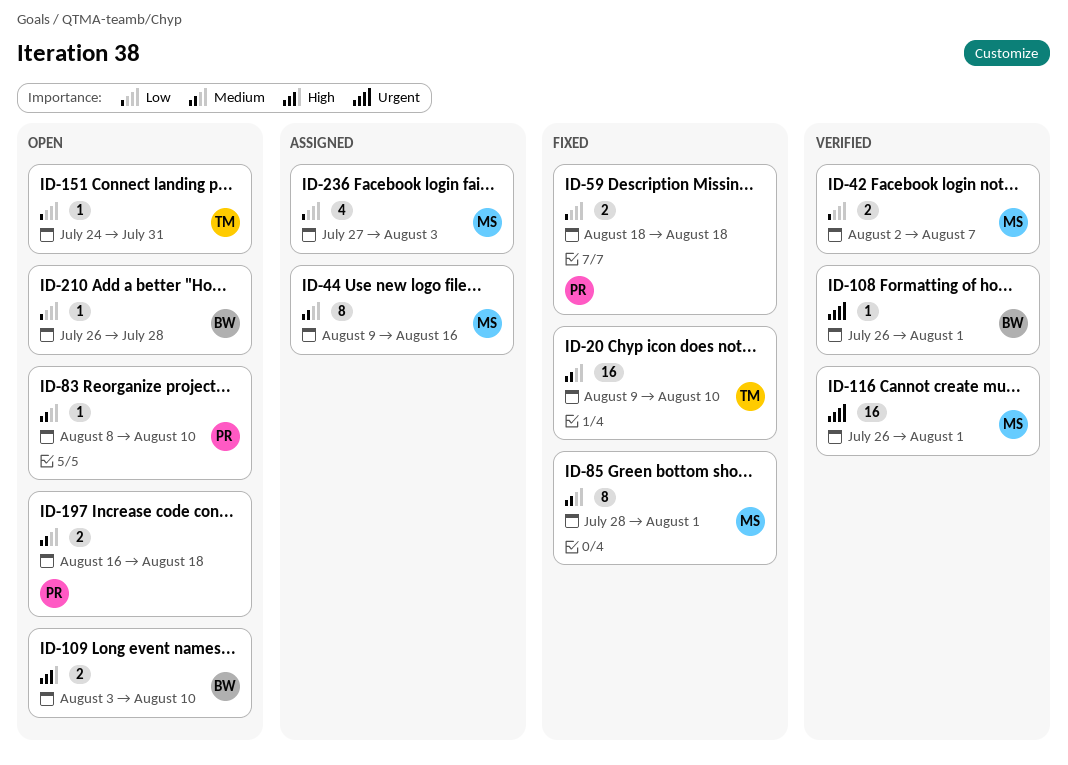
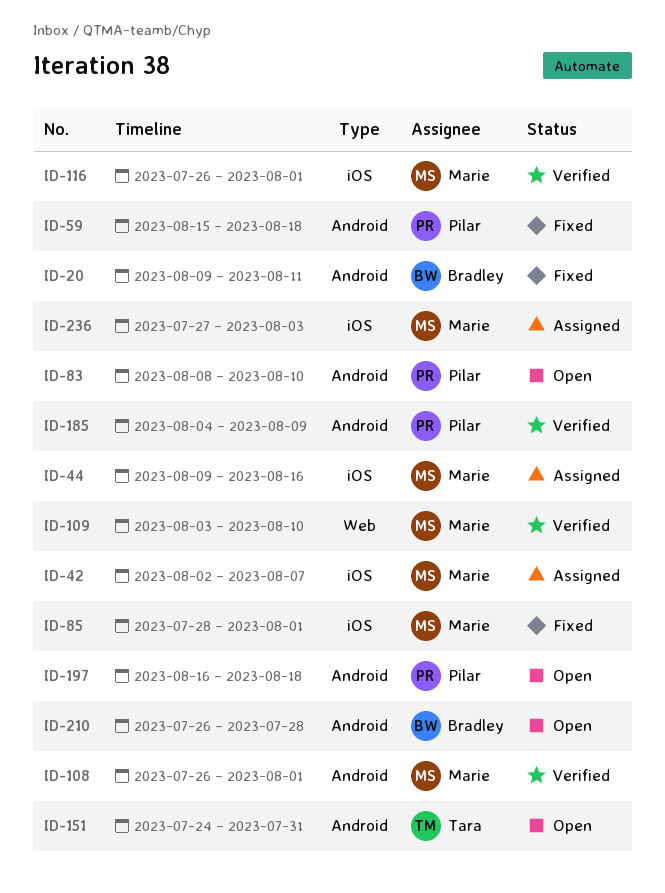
ID-20, owner: Tara -> Bradley
ID-20, due: Aug 10 -> Aug 11
ID-42, status: Verified -> Assigned
ID-59, start: Aug 18 -> Aug 15
ID-108, owner: Bradley -> Marie
ID-109, status: Open -> Verified
ID-109, owner: Bradley -> Marie
ID-185: none -> present

